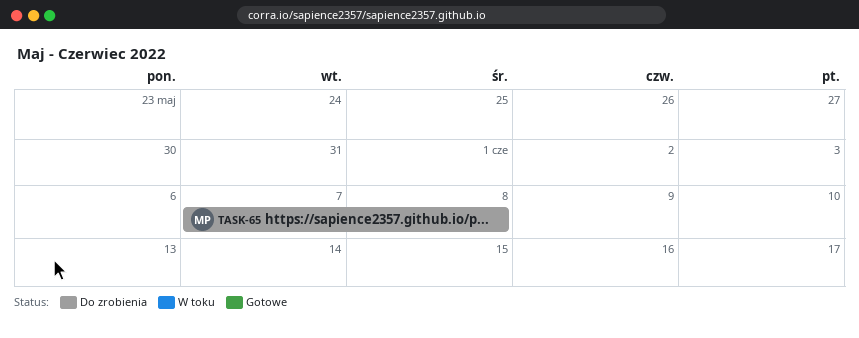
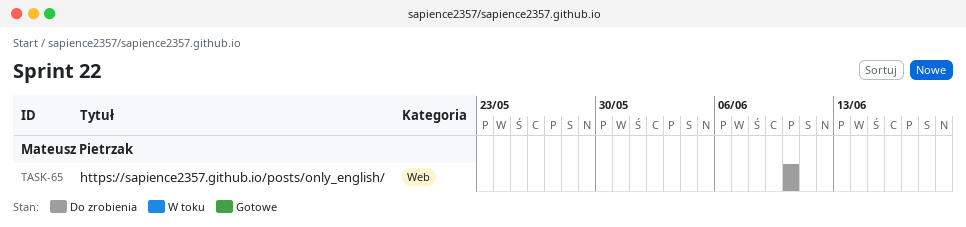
TASK-65, start: Jun 7 -> Jun 10
TASK-65, due: Jun 8 -> Jun 10

